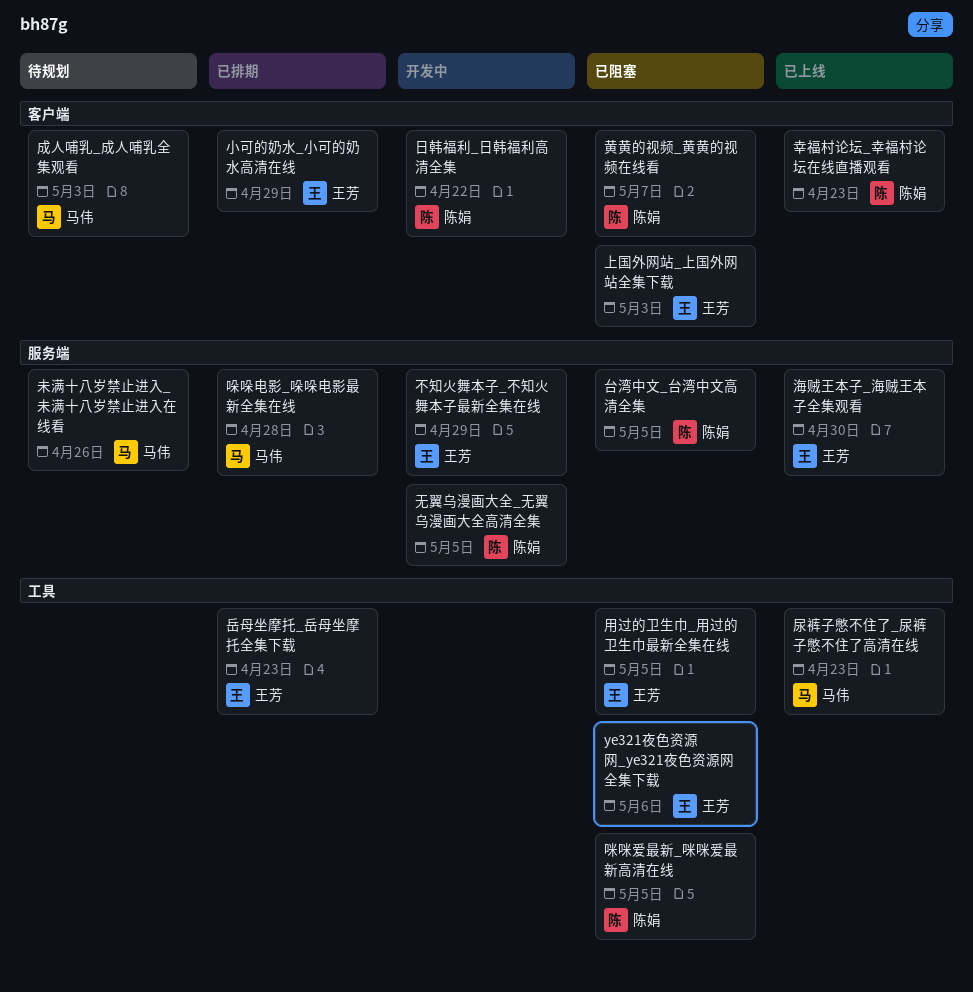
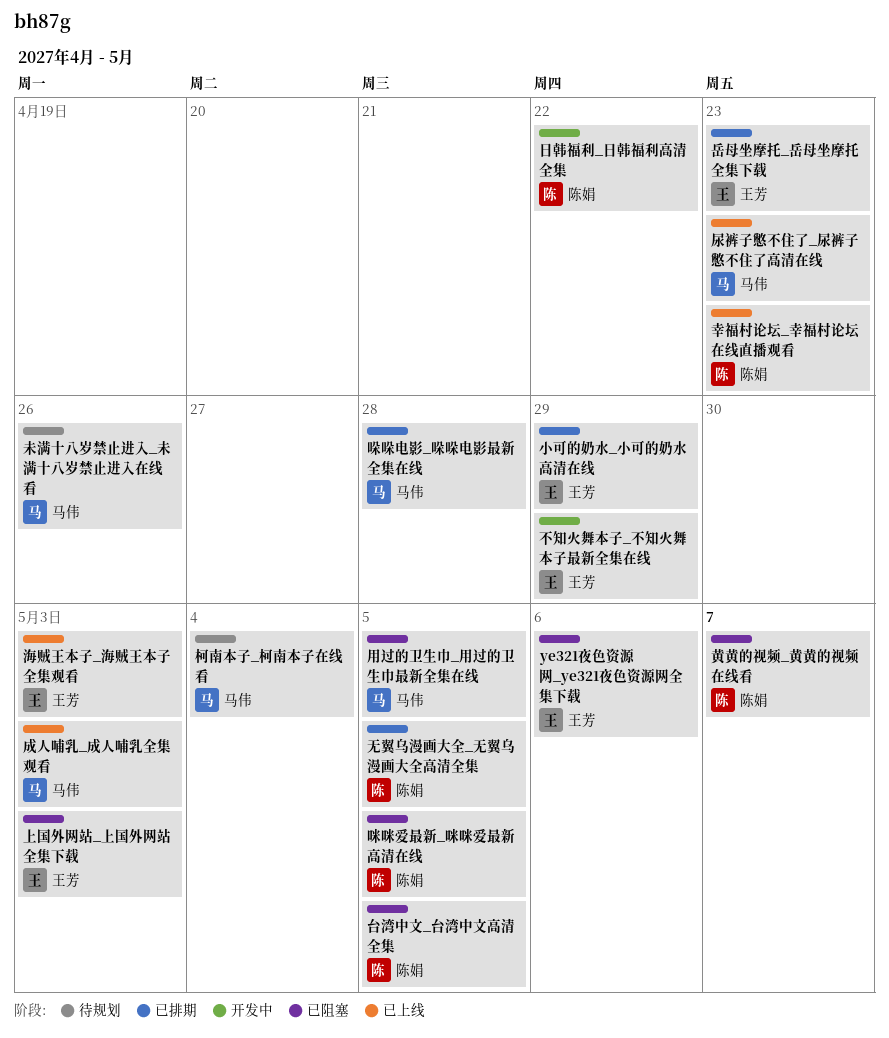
成人哺乳_成人哺乳全集观看, status: 待规划 -> 已上线
无翼乌漫画大全_无翼乌漫画大全高清全集, status: 开发中 -> 已排期
柯南本子_柯南本子在线看: none -> present
海贼王本子_海贼王本子全集观看, due: Apr 30 -> May 3
用过的卫生巾_用过的卫生巾最新全集在线, owner: 王芳 -> 马伟

